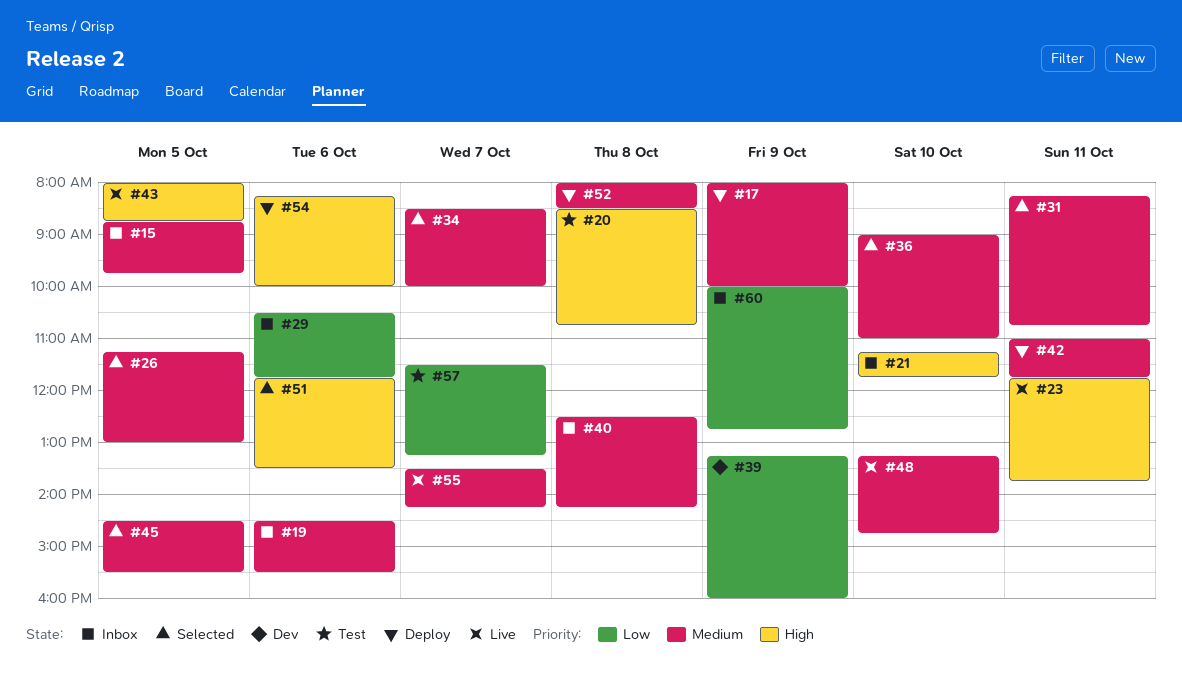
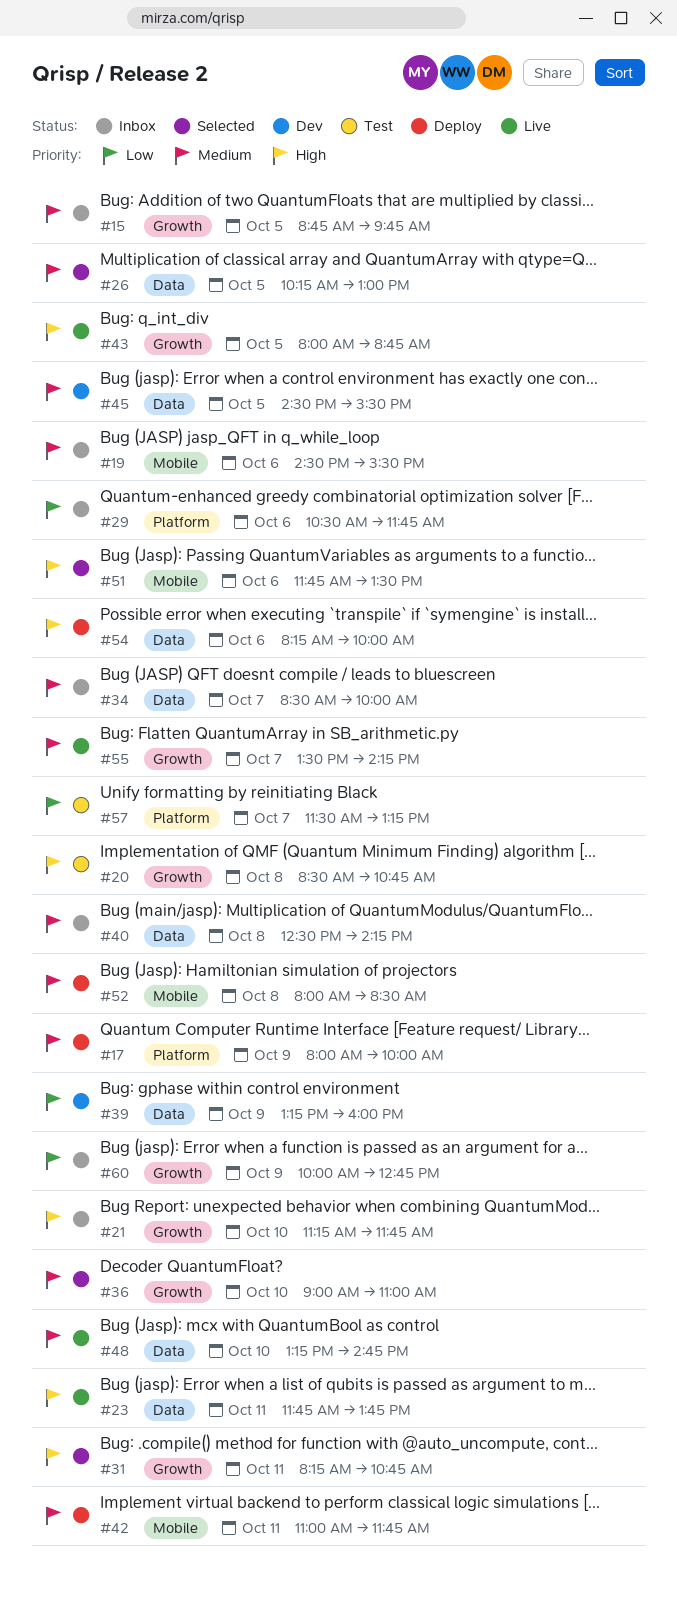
#26, begins: 11:15 -> 10:15
#31, priority: Medium -> High
#34, status: Selected -> Inbox
#45, status: Selected -> Dev

